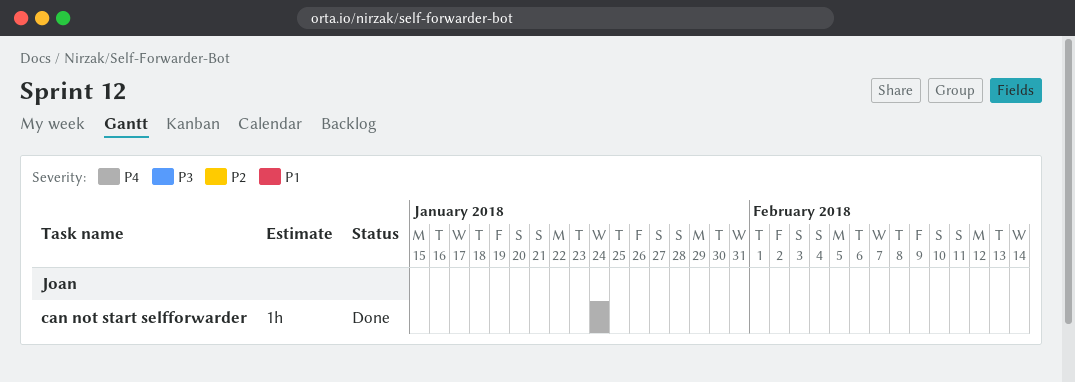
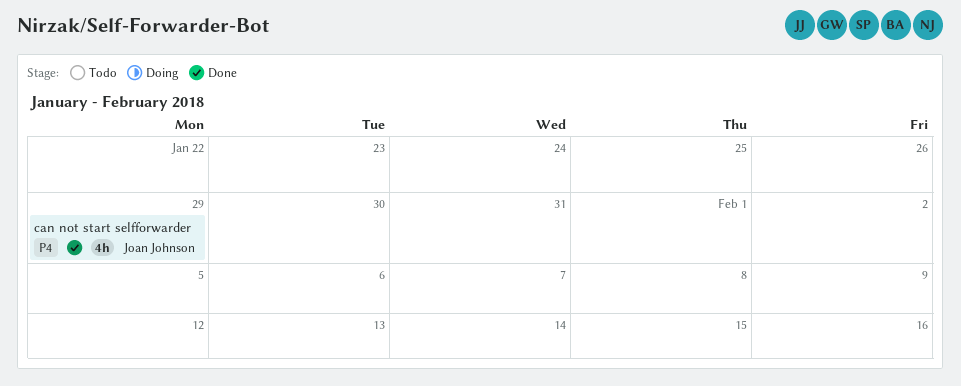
can not start selfforwarder, estimate: 1h -> 4h
can not start selfforwarder, due: Jan 24 -> Jan 29

